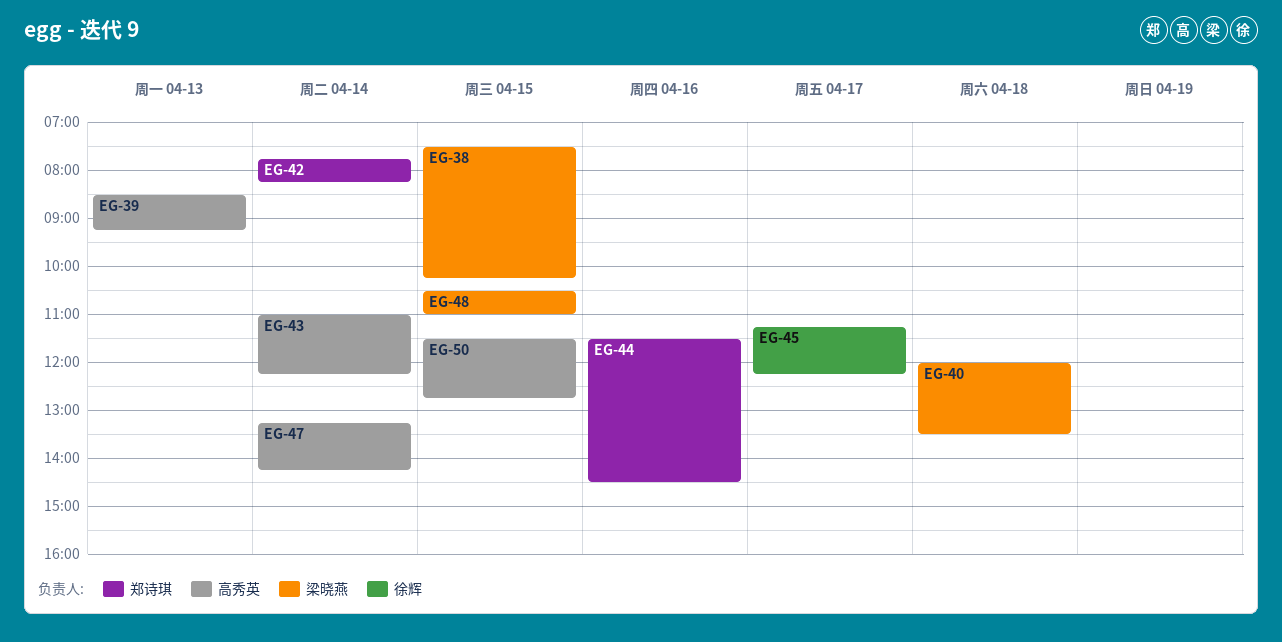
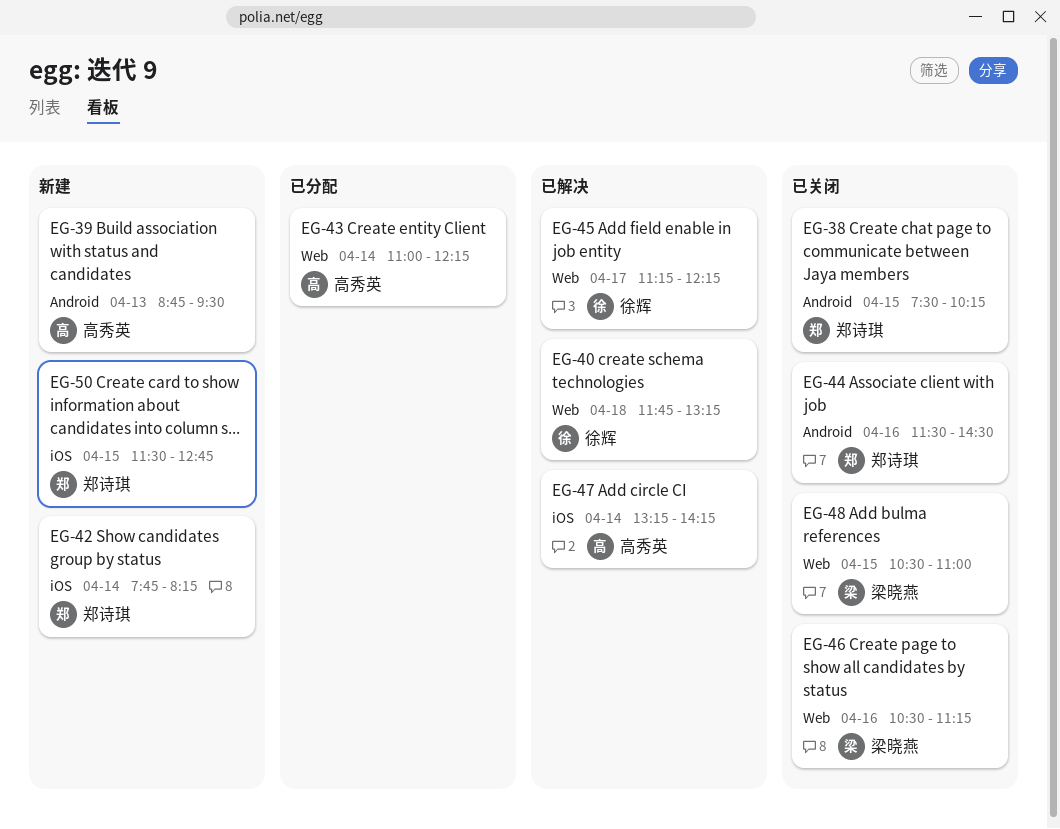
EG-38, owner: 梁晓燕 -> 郑诗琪
EG-39, begins: 08:30 -> 08:45
EG-39, ends: 09:15 -> 09:30
EG-40, owner: 梁晓燕 -> 徐辉
EG-40, begins: 12:00 -> 11:45
EG-40, ends: 13:30 -> 13:15
EG-46: none -> present
EG-50, owner: 高秀英 -> 郑诗琪

